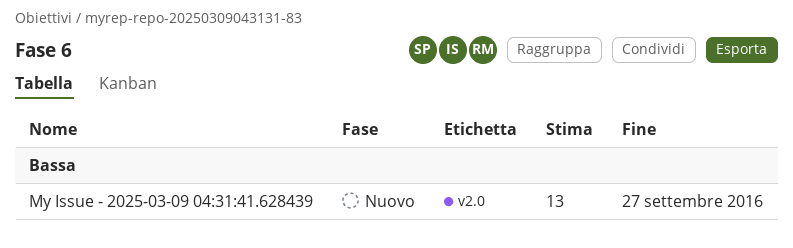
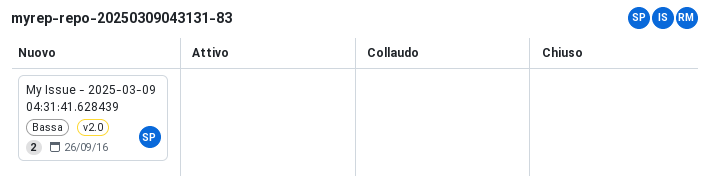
My Issue - 2025-03-09 04:31:41.628439, estimate: 13 -> 2
My Issue - 2025-03-09 04:31:41.628439, due: Sep 27 -> Sep 26

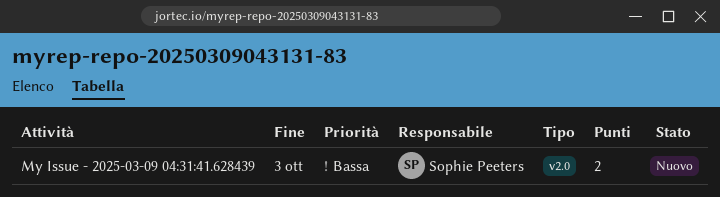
My Issue - 2025-03-09 04:31:41.628439, due: Sep 26 -> Oct 3

